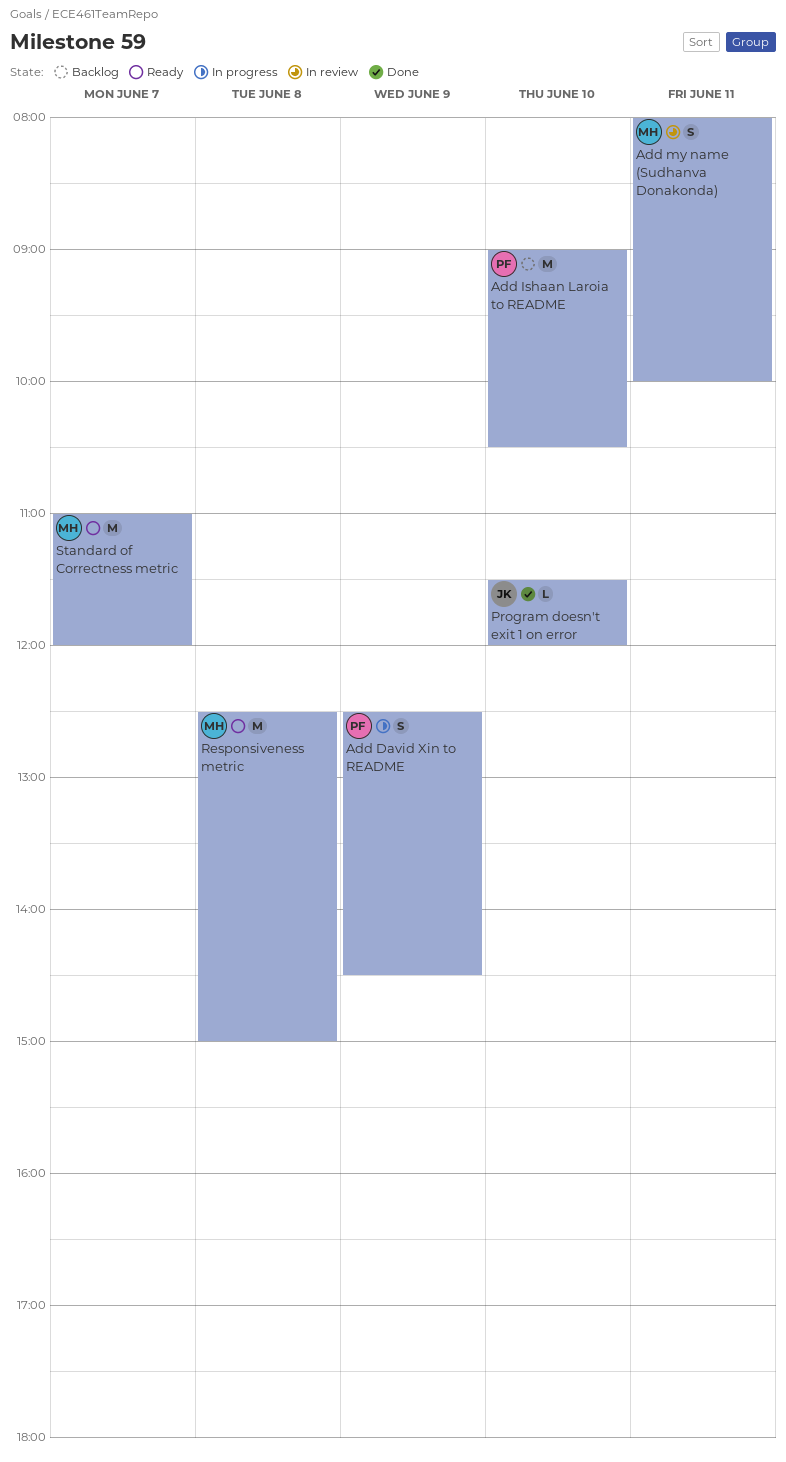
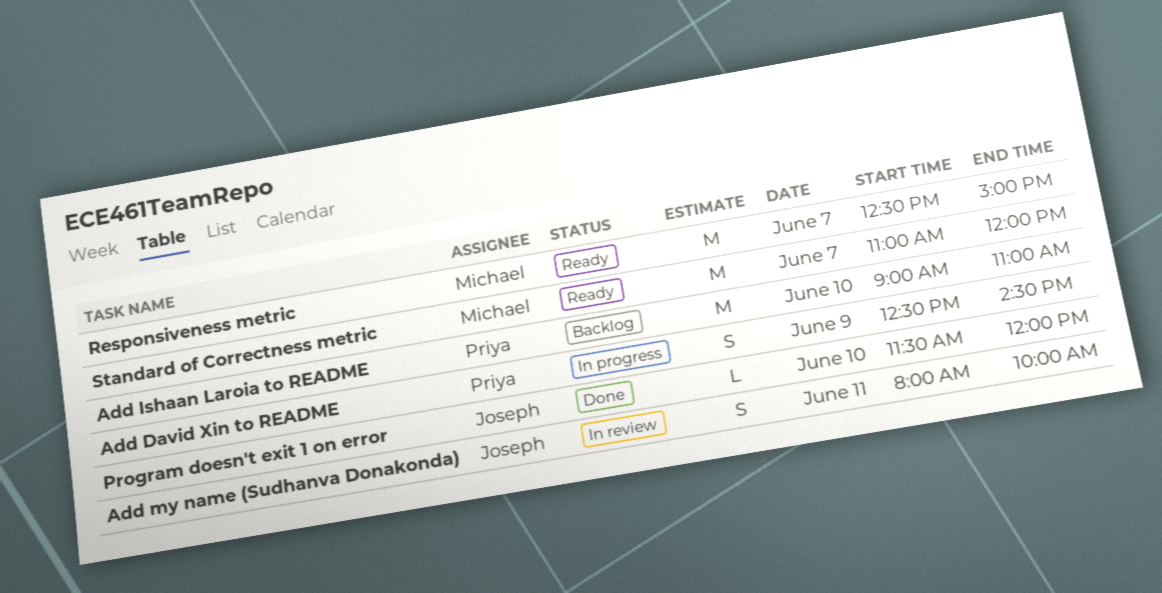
Add Ishaan Laroia to README, ends: 10:30 -> 11:00
Add my name (Sudhanva Donakonda), owner: Michael -> Joseph
Responsiveness metric, day: Jun 8 -> Jun 7

